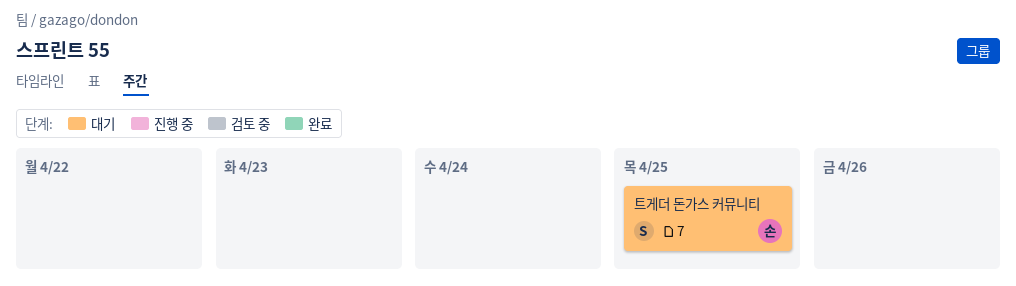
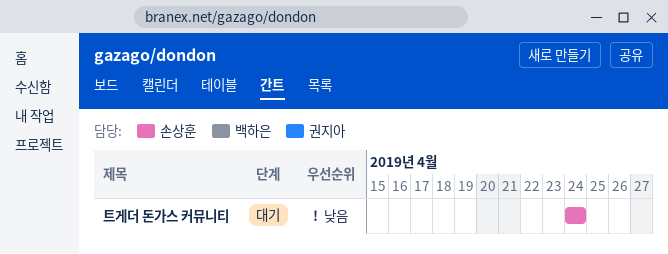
트게더 돈가스 커뮤니티, due: Apr 25 -> Apr 24

